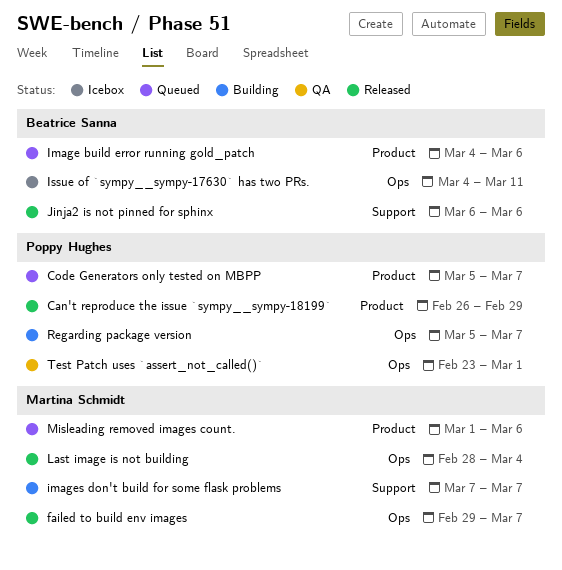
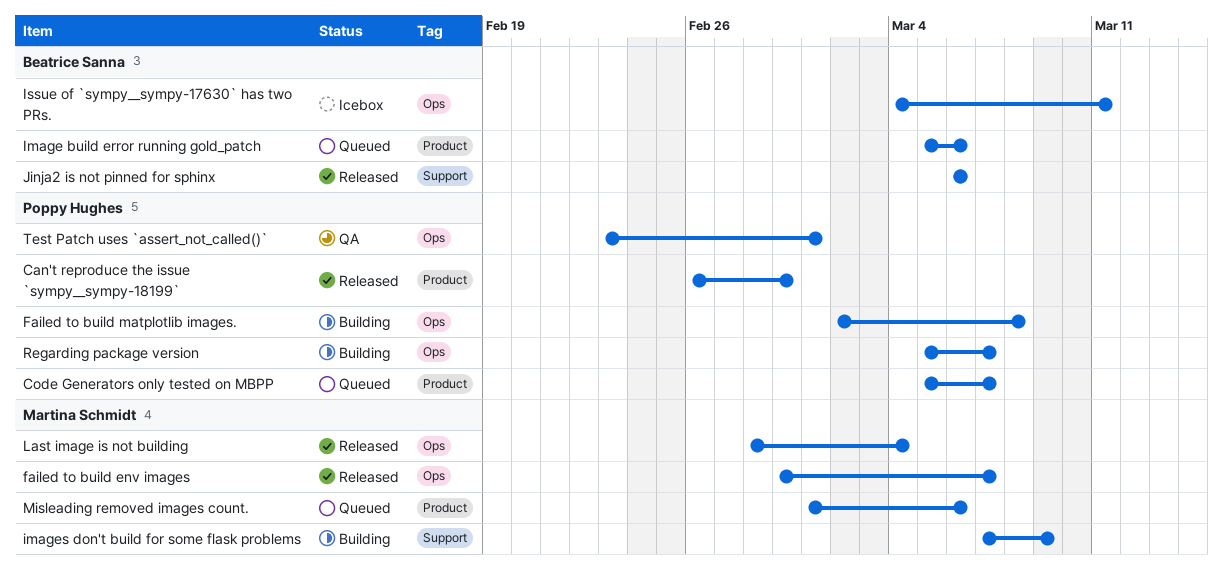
Failed to build matplotlib images.: none -> present
Image build error running gold_patch, start: Mar 4 -> Mar 5
images don't build for some flask problems, due: Mar 7 -> Mar 9

